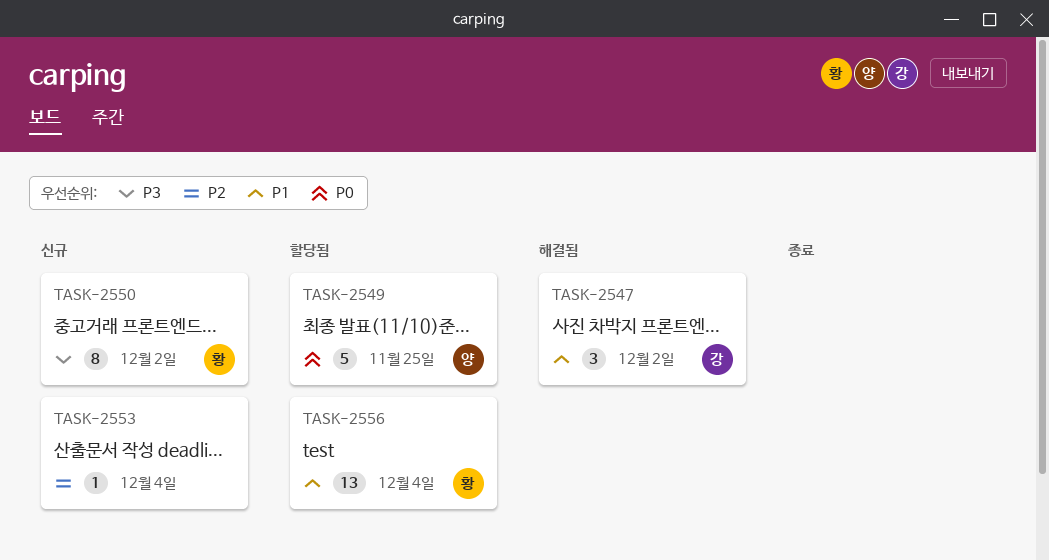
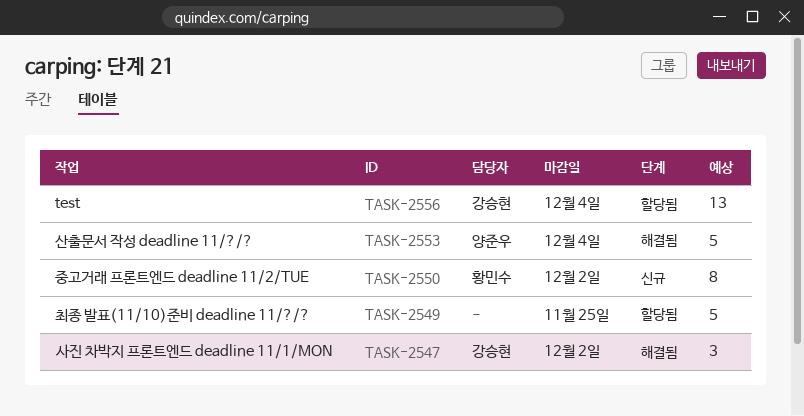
TASK-2549, owner: 양준우 -> none
TASK-2553, status: 신규 -> 해결됨
TASK-2553, owner: none -> 양준우
TASK-2553, estimate: 1 -> 5
TASK-2556, owner: 황민수 -> 강승현

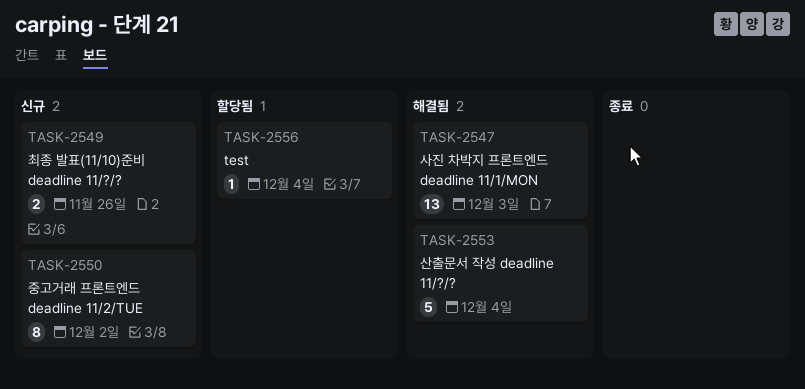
TASK-2547, estimate: 3 -> 13
TASK-2547, due: Dec 2 -> Dec 3
TASK-2549, status: 할당됨 -> 신규
TASK-2549, estimate: 5 -> 2
TASK-2549, due: Nov 25 -> Nov 26
TASK-2556, estimate: 13 -> 1

